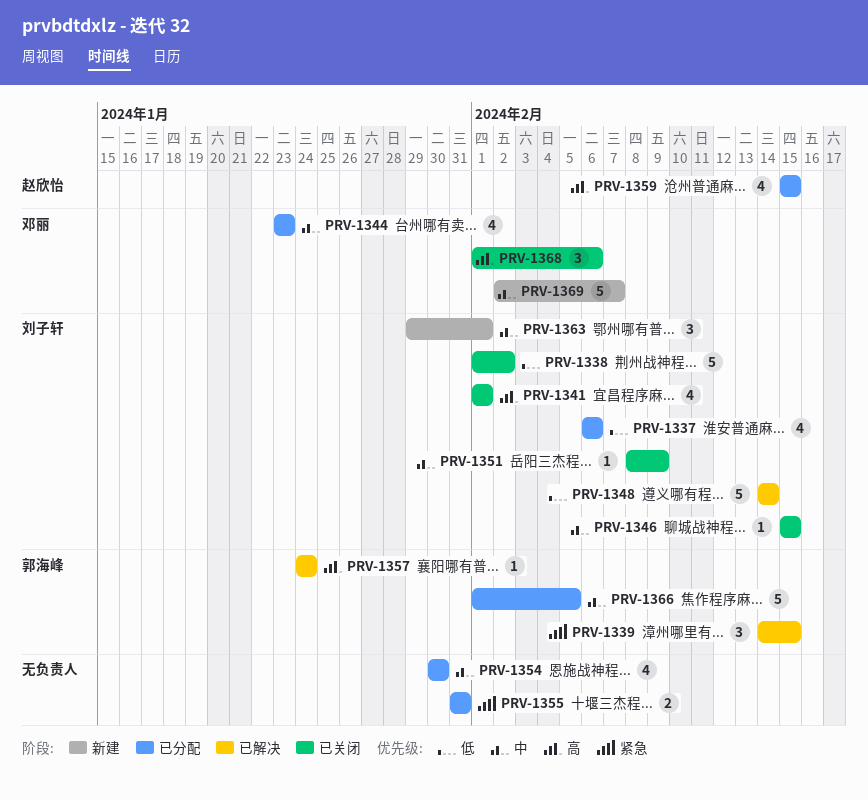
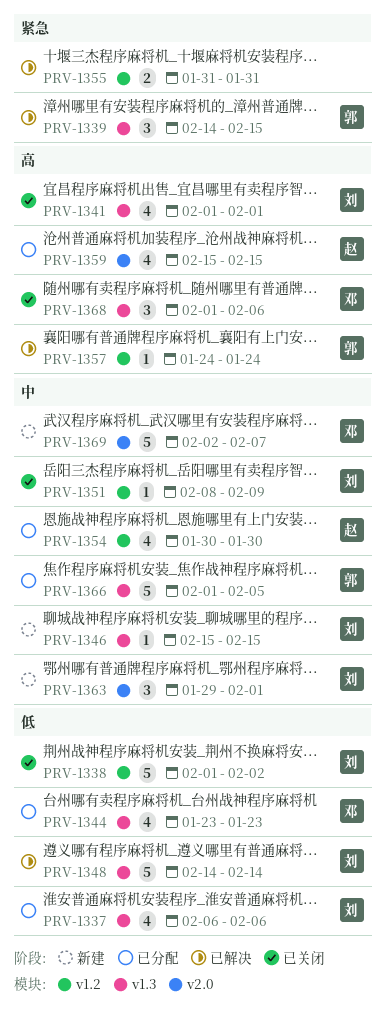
PRV-1344, priority: 中 -> 低
PRV-1346, status: 已关闭 -> 新建
PRV-1354, owner: none -> 赵欣怡
PRV-1355, status: 已分配 -> 已解决

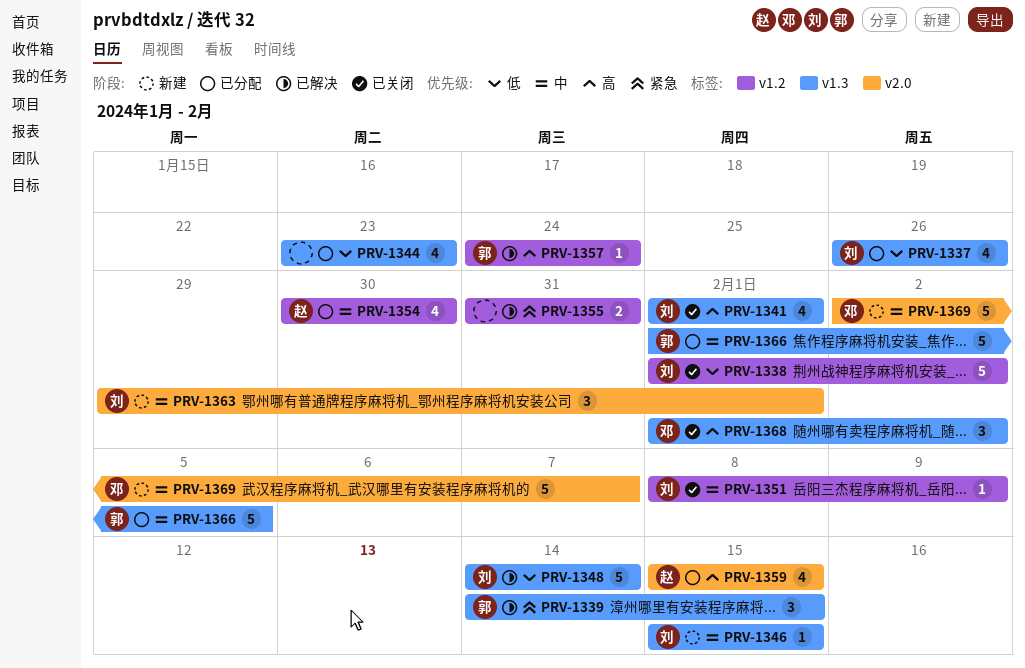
PRV-1337, start: Feb 6 -> Jan 26
PRV-1337, due: Feb 6 -> Jan 26
PRV-1344, owner: 邓 -> none
PRV-1368, due: Feb 6 -> Feb 2

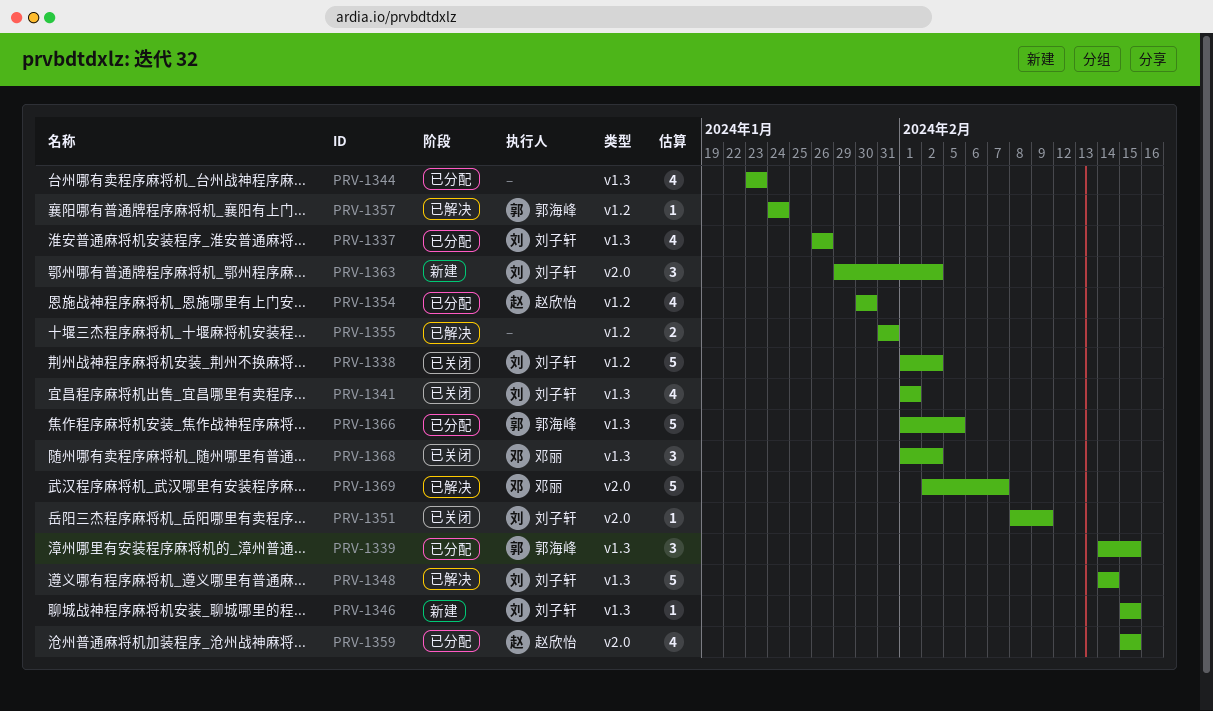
PRV-1339, status: 已解决 -> 已分配
PRV-1351, label: v1.2 -> v2.0
PRV-1363, due: Feb 1 -> Feb 2
PRV-1369, status: 新建 -> 已解决

